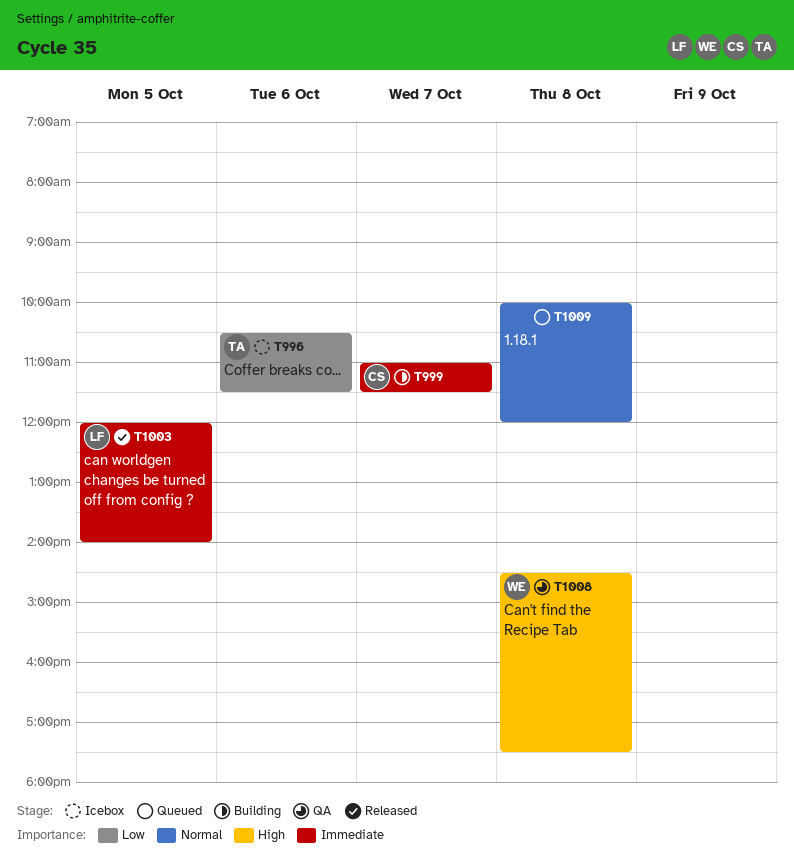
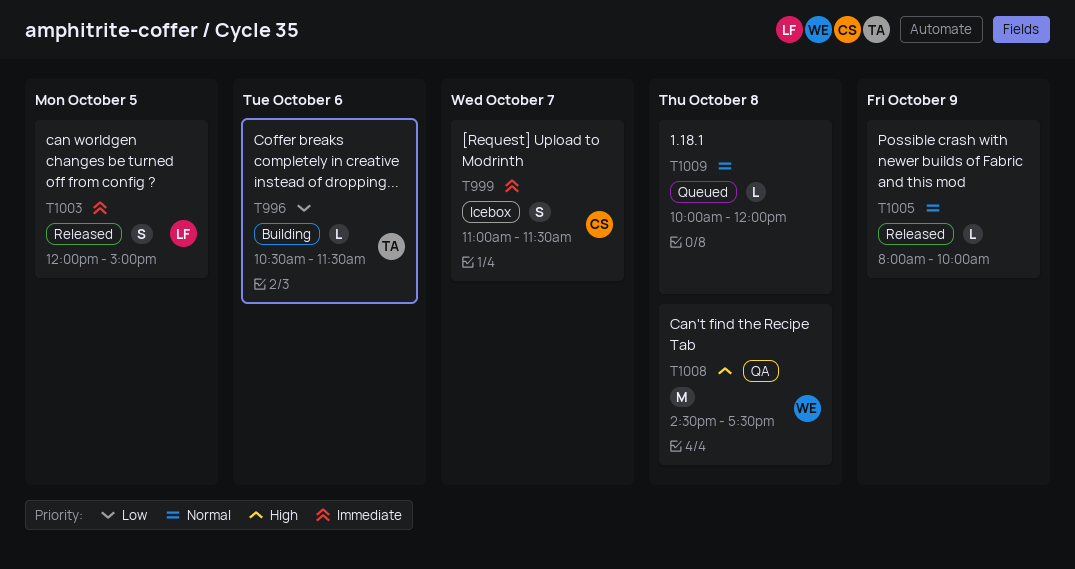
T996, status: Icebox -> Building
T999, status: Building -> Icebox
T1003, ends: 14:00 -> 15:00
T1005: none -> present

